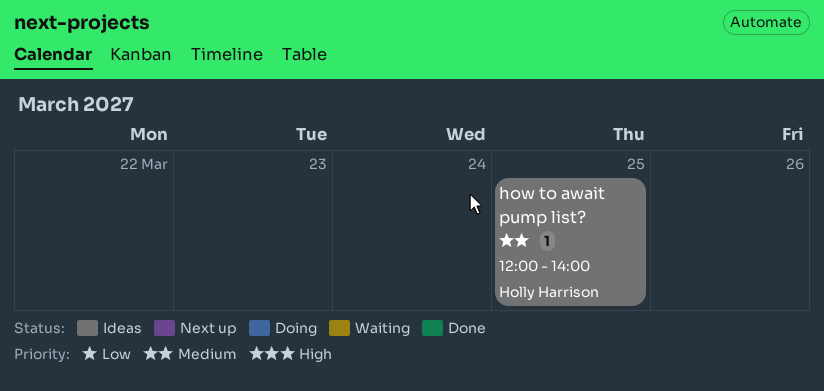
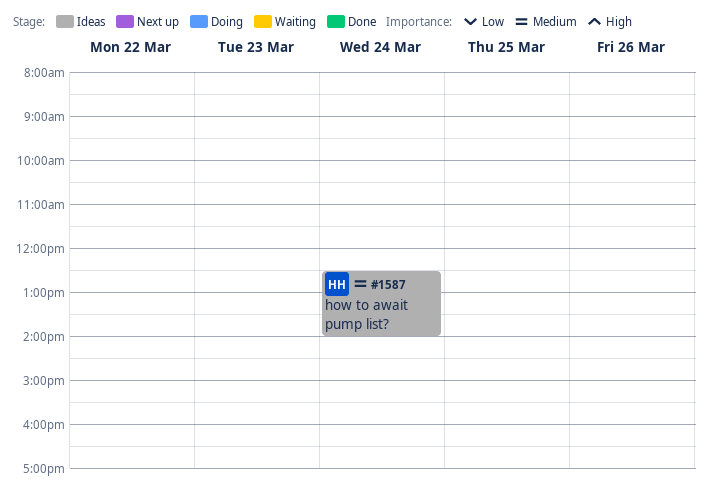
how to await pump list?, day: Mar 25 -> Mar 24
how to await pump list?, begins: 12:00 -> 12:30

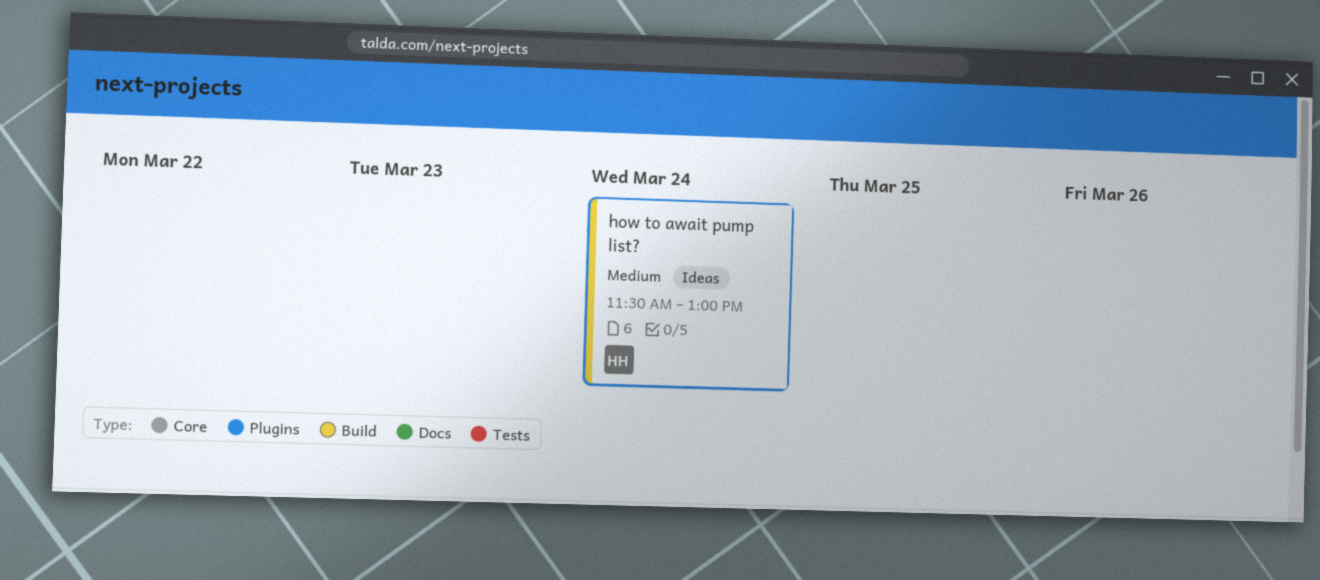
how to await pump list?, begins: 12:30 -> 11:30
how to await pump list?, ends: 14:00 -> 13:00

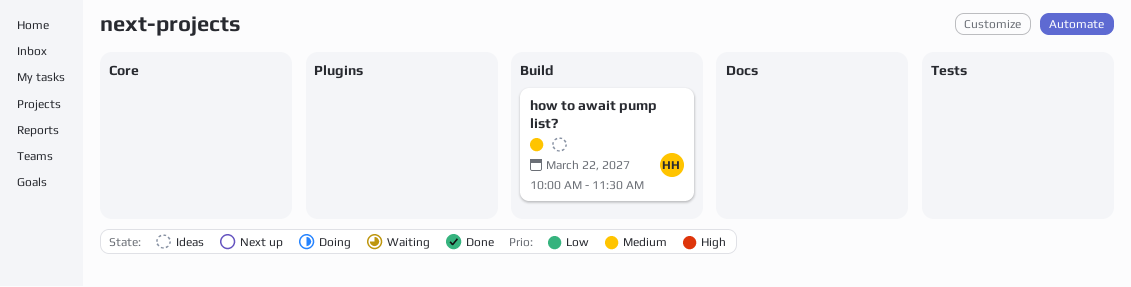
how to await pump list?, day: Mar 24 -> Mar 22
how to await pump list?, begins: 11:30 -> 10:00
how to await pump list?, ends: 13:00 -> 11:30

